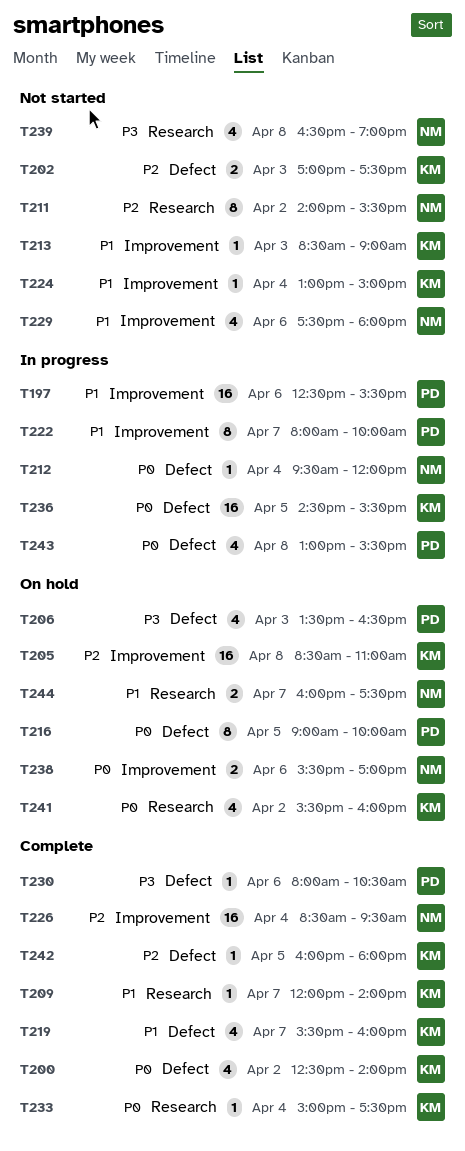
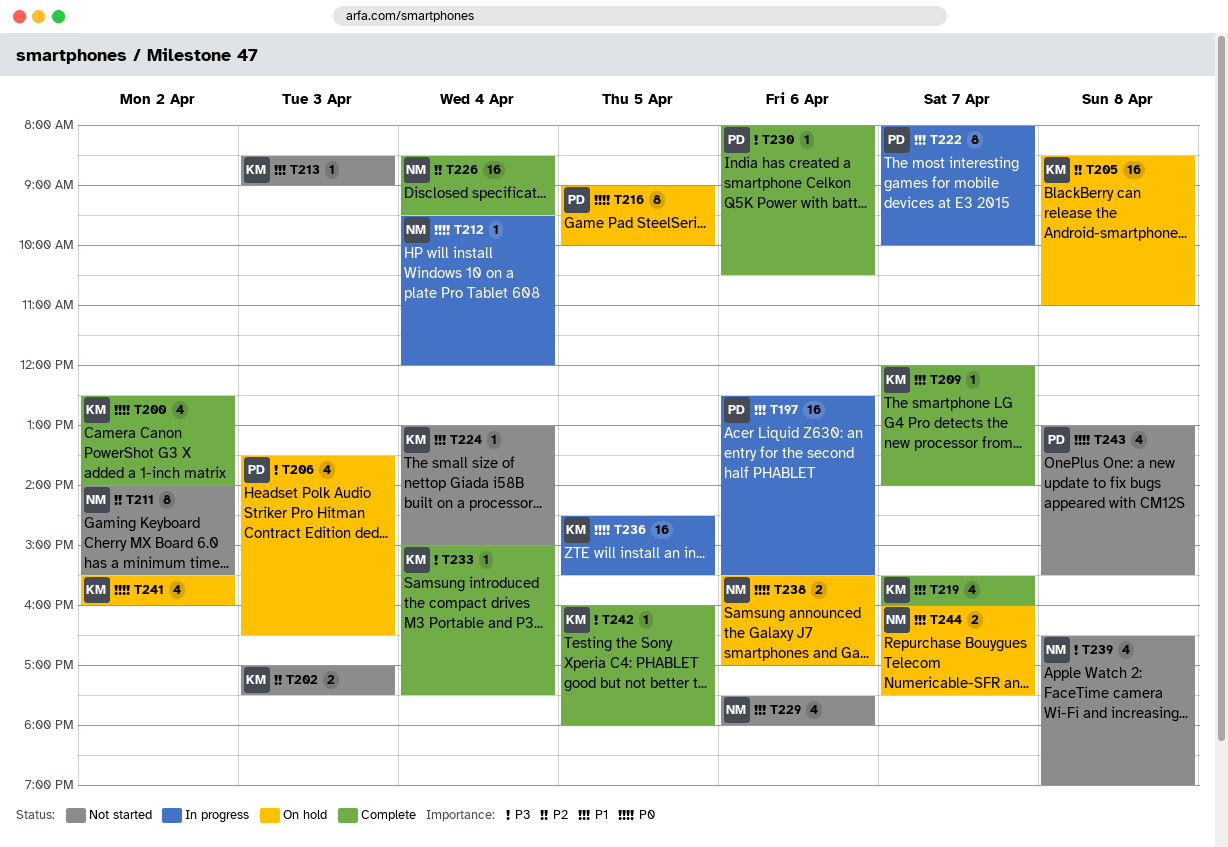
T233, priority: P0 -> P3
T242, priority: P2 -> P3
T243, status: In progress -> Not started

